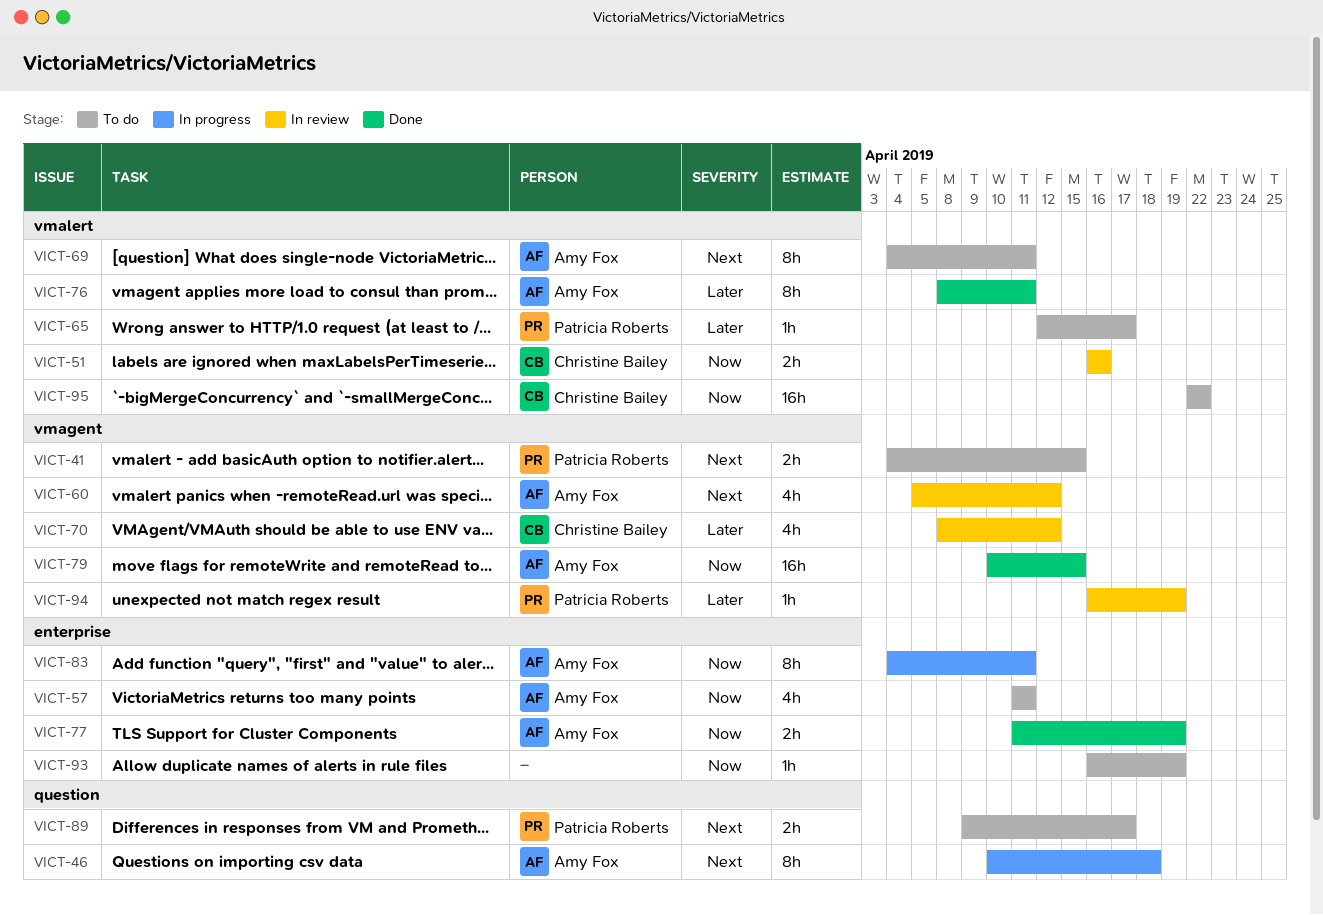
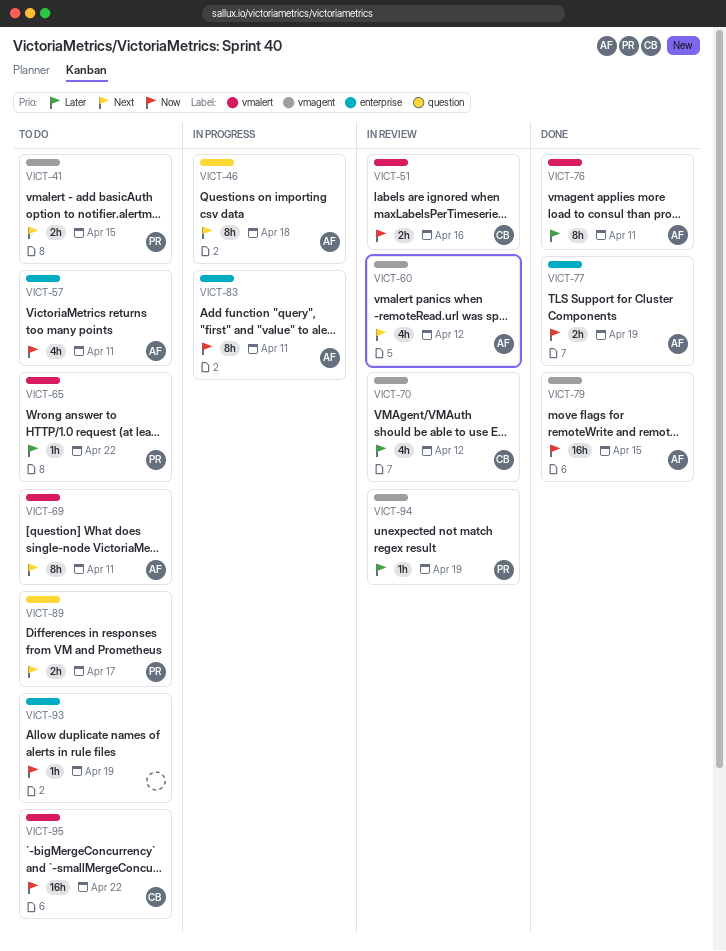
VICT-65, due: Apr 17 -> Apr 22

